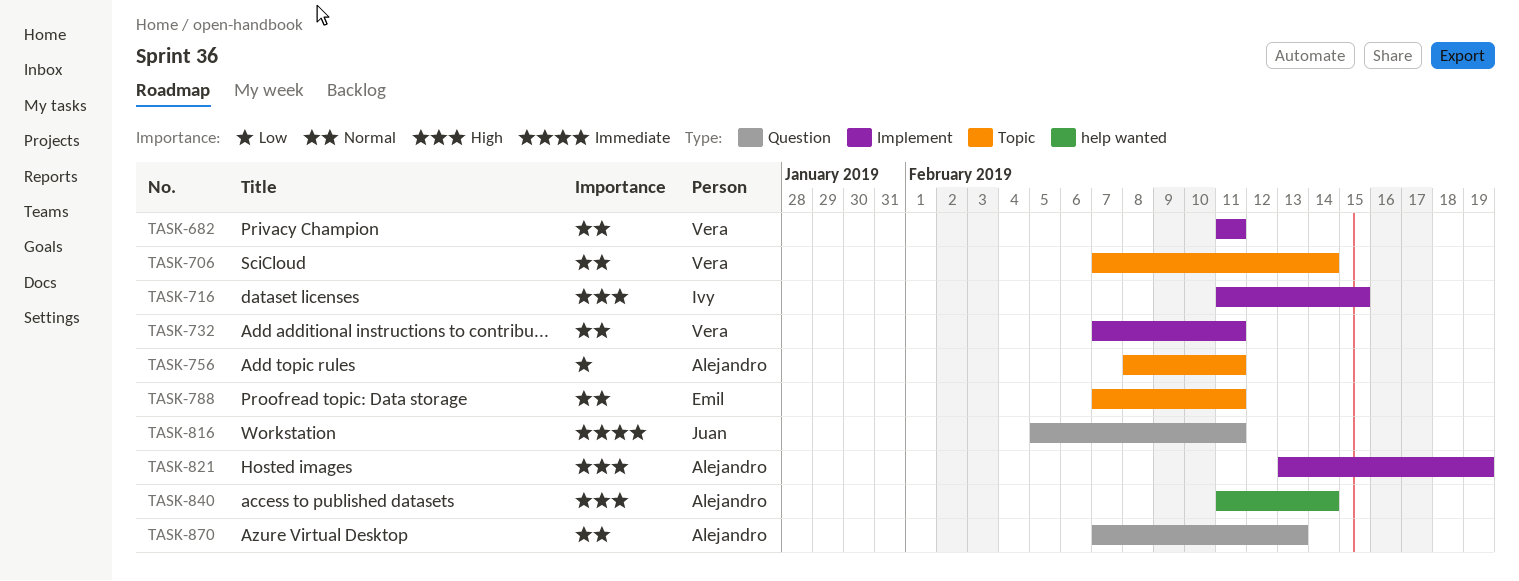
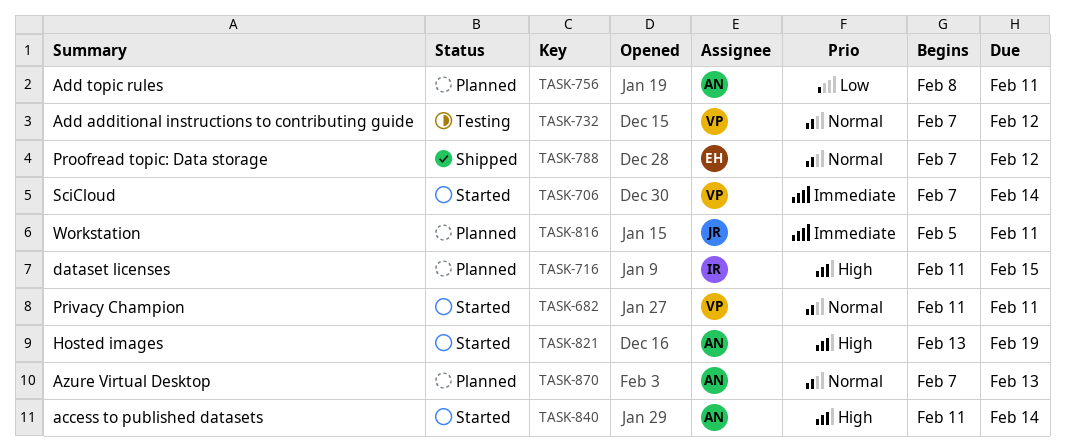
TASK-706, priority: Normal -> Immediate
TASK-732, due: Feb 11 -> Feb 12
TASK-788, due: Feb 11 -> Feb 12

